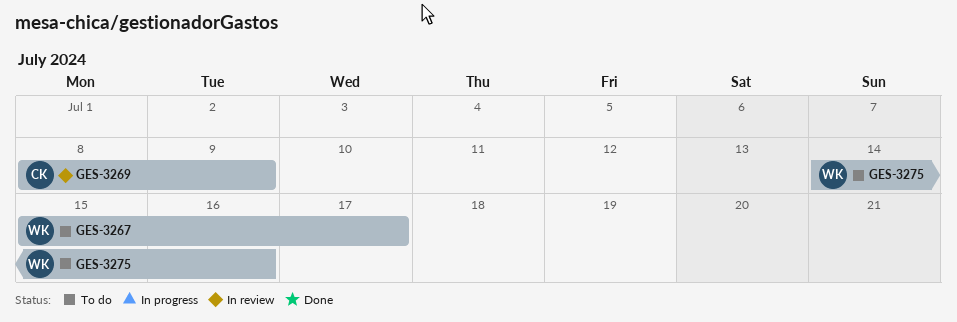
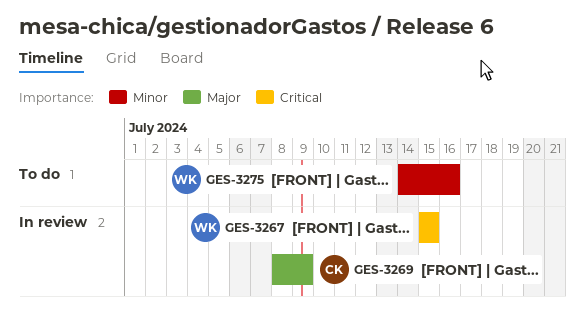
GES-3267, status: To do -> In review
GES-3267, due: Jul 17 -> Jul 15

